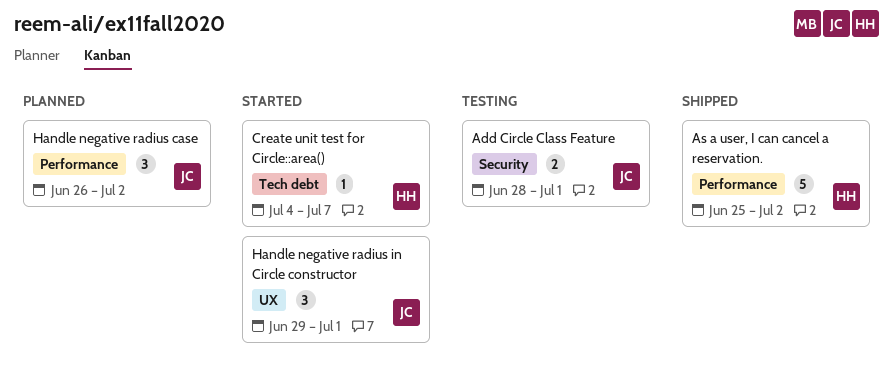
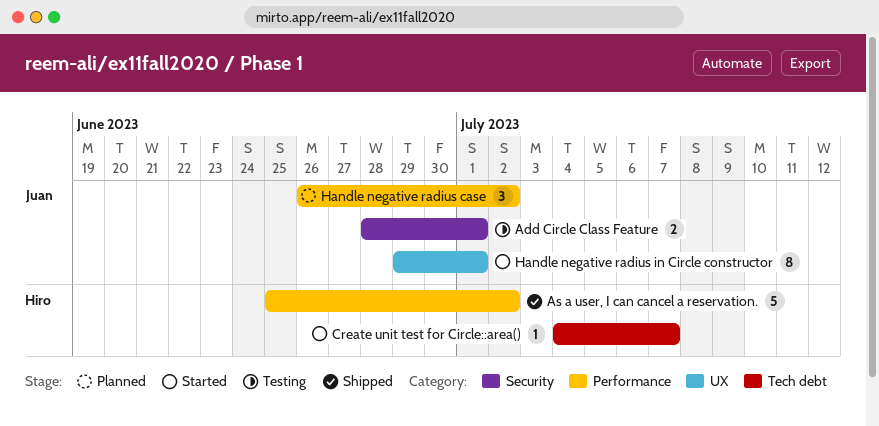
Handle negative radius in Circle constructor, estimate: 3 -> 8

